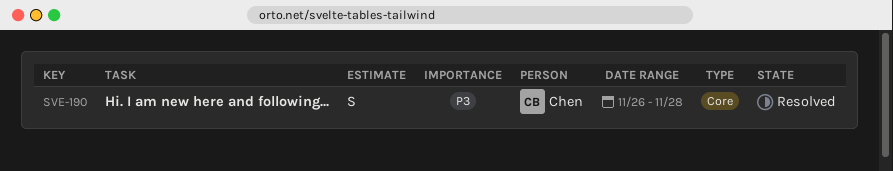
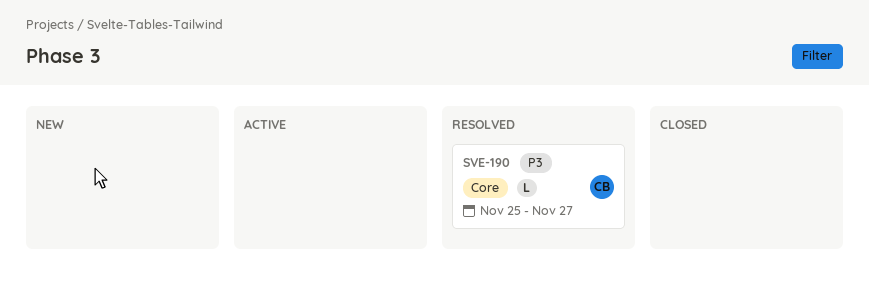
SVE-190, estimate: S -> L
SVE-190, start: Nov 26 -> Nov 25
SVE-190, due: Nov 28 -> Nov 27

